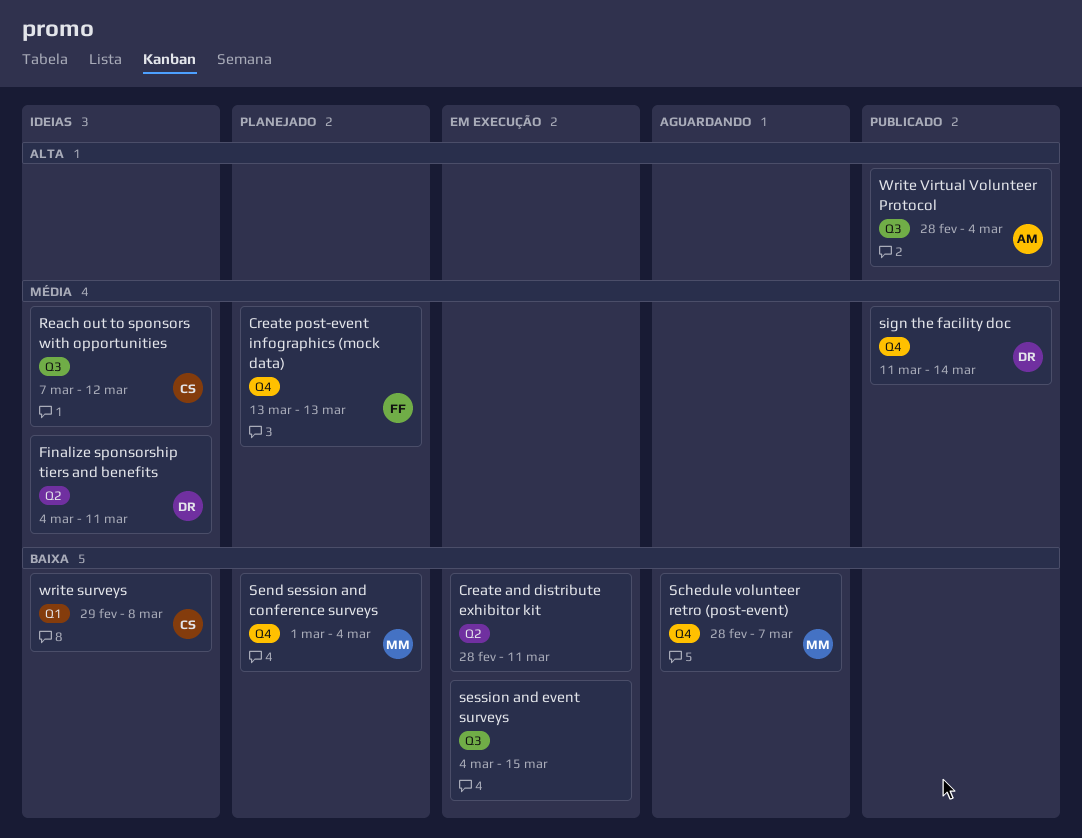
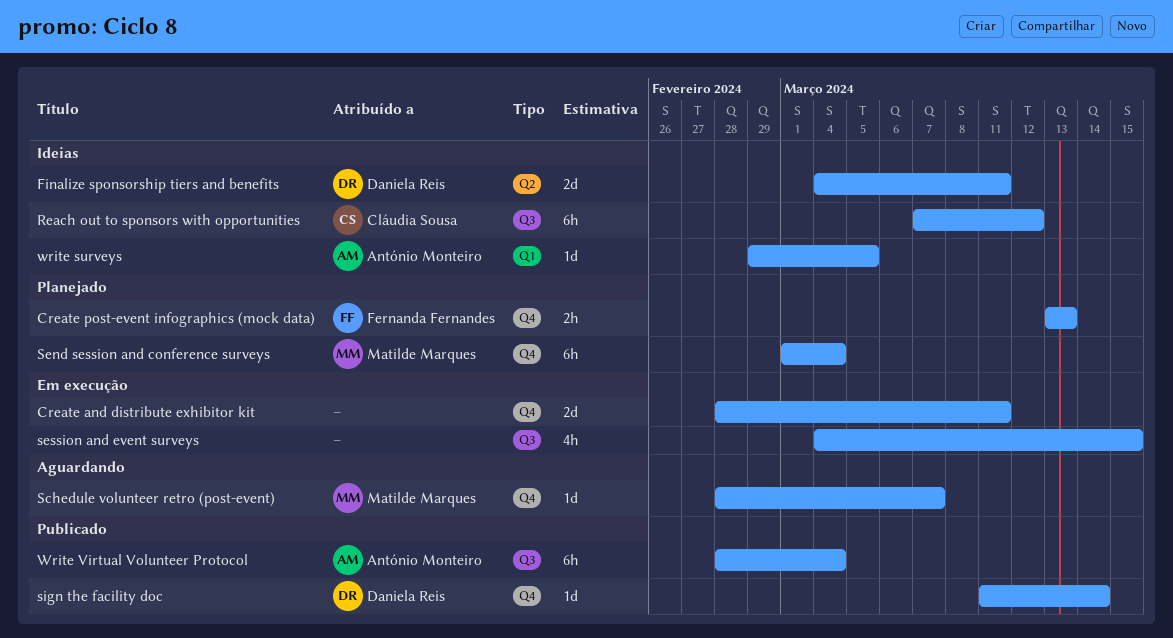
Create and distribute exhibitor kit, label: Q2 -> Q4
write surveys, owner: Cláudia Sousa -> António Monteiro
write surveys, due: Mar 8 -> Mar 5

